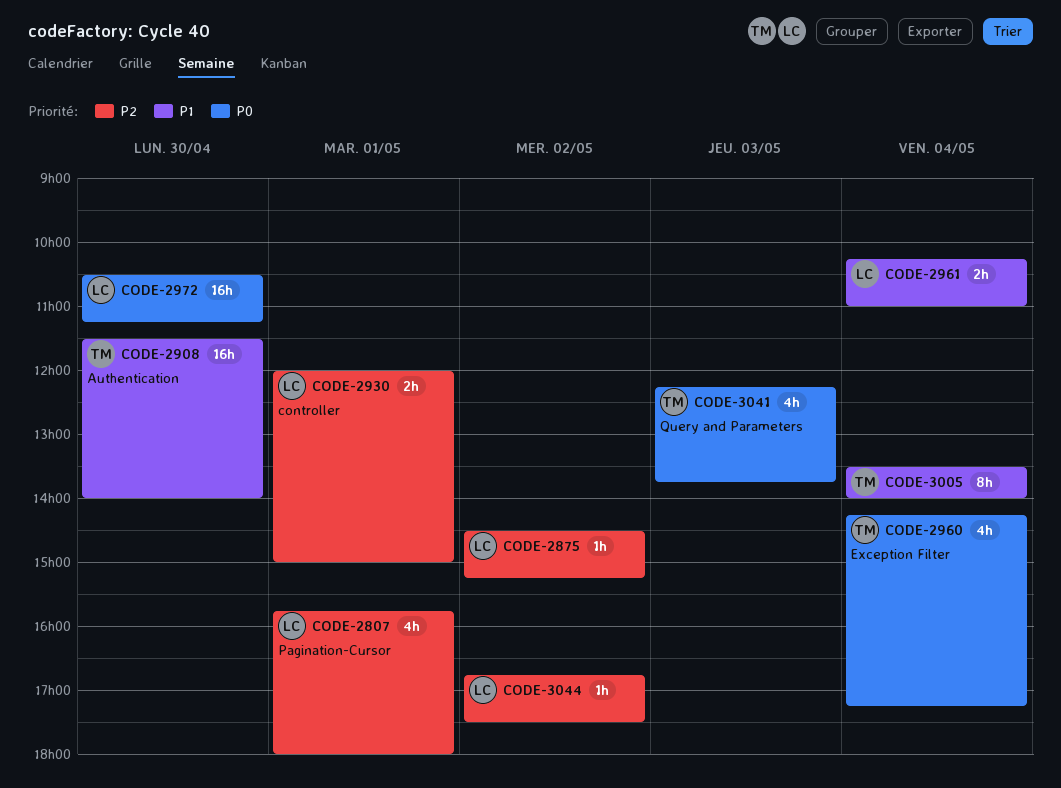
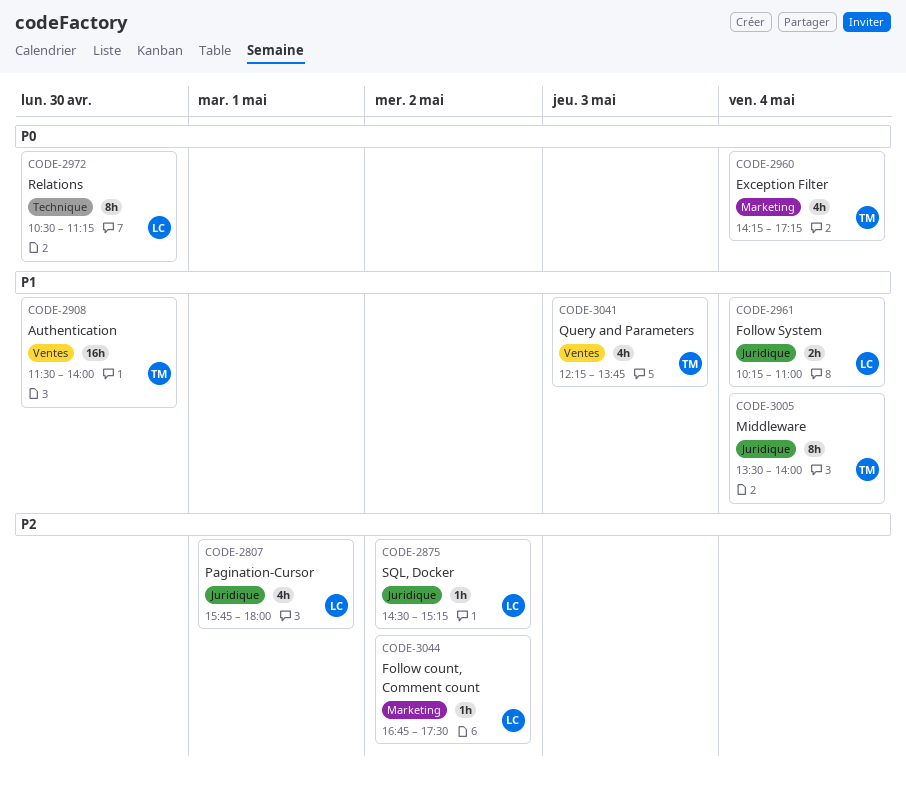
CODE-2930: present -> none
CODE-2972, estimate: 16h -> 8h
CODE-3041, priority: P0 -> P1

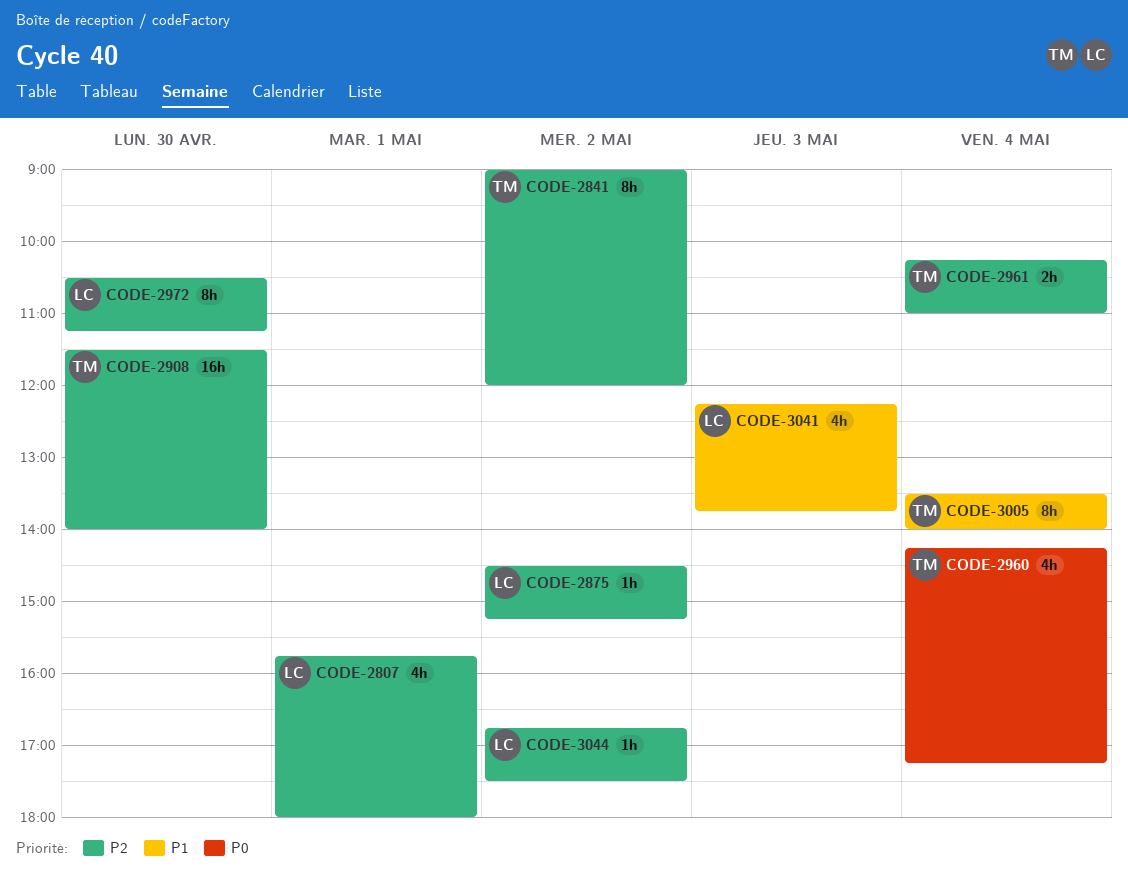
CODE-2841: none -> present
CODE-2908, priority: P1 -> P2
CODE-2961, owner: LC -> TM
CODE-2961, priority: P1 -> P2
CODE-2972, priority: P0 -> P2
CODE-3041, owner: TM -> LC

